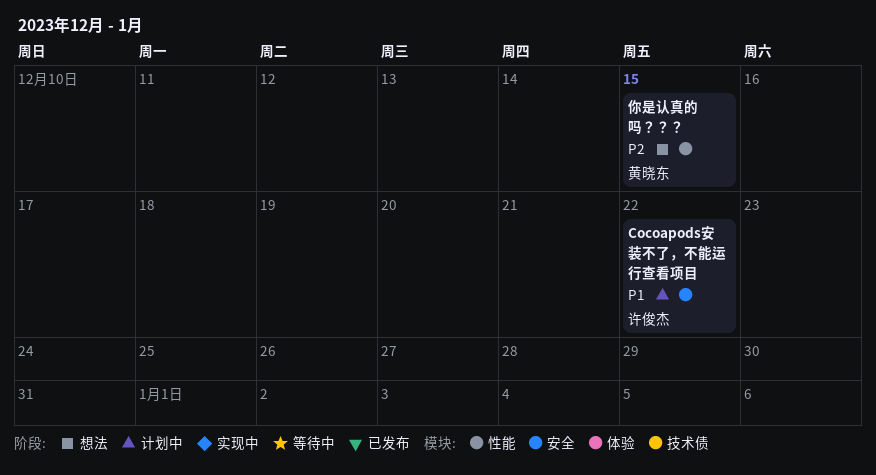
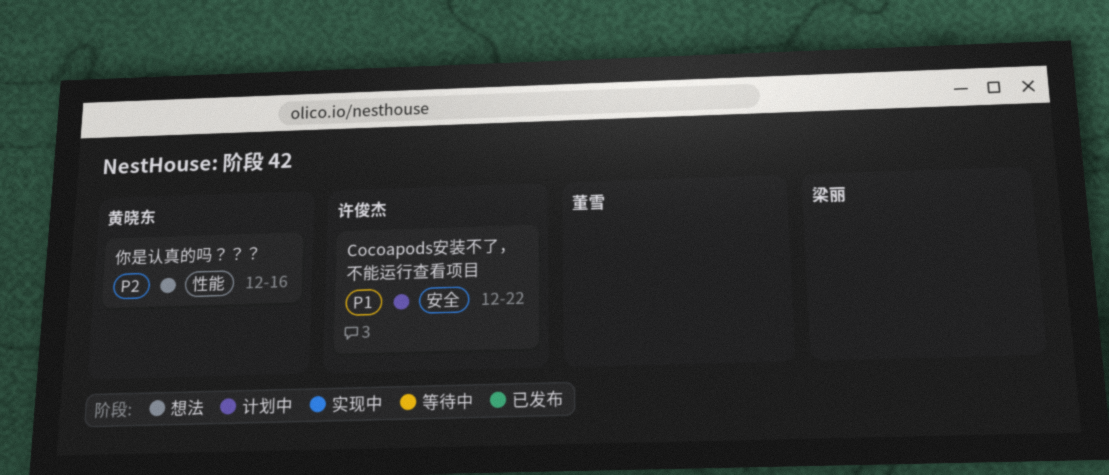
你是认真的吗？？？, due: Dec 15 -> Dec 16

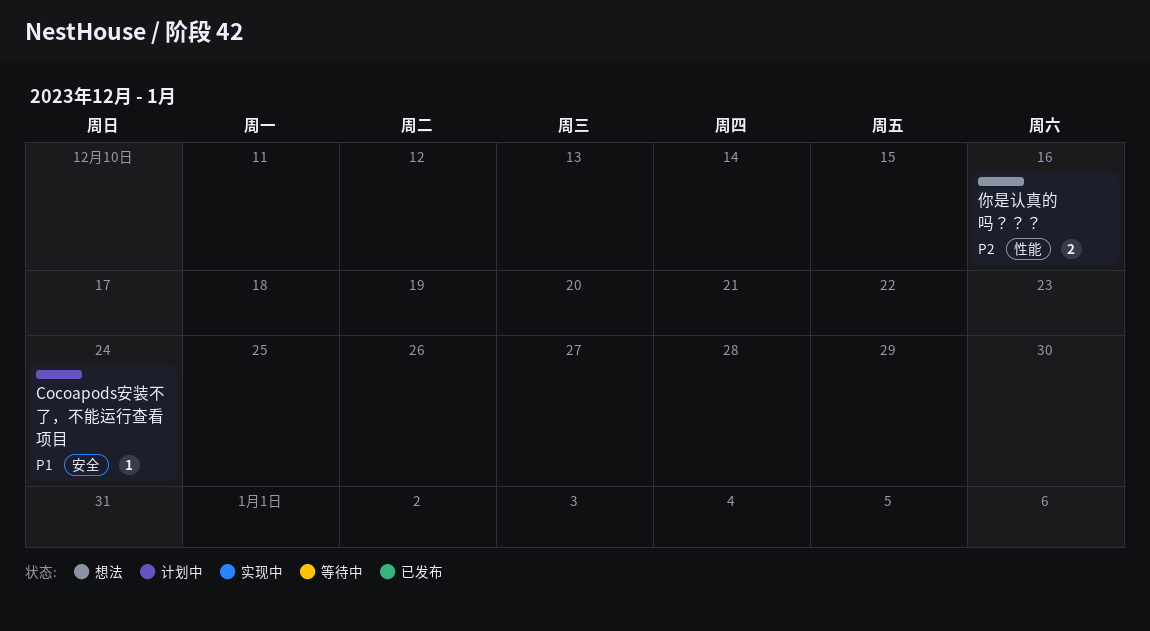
Cocoapods安装不了，不能运行查看项目, due: Dec 22 -> Dec 24

